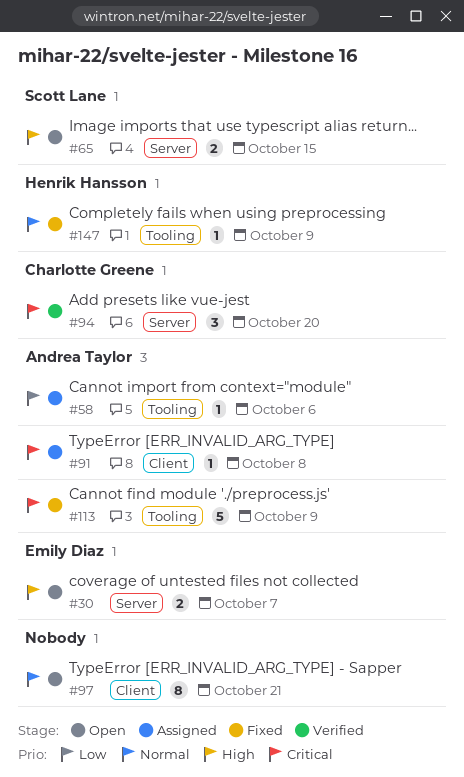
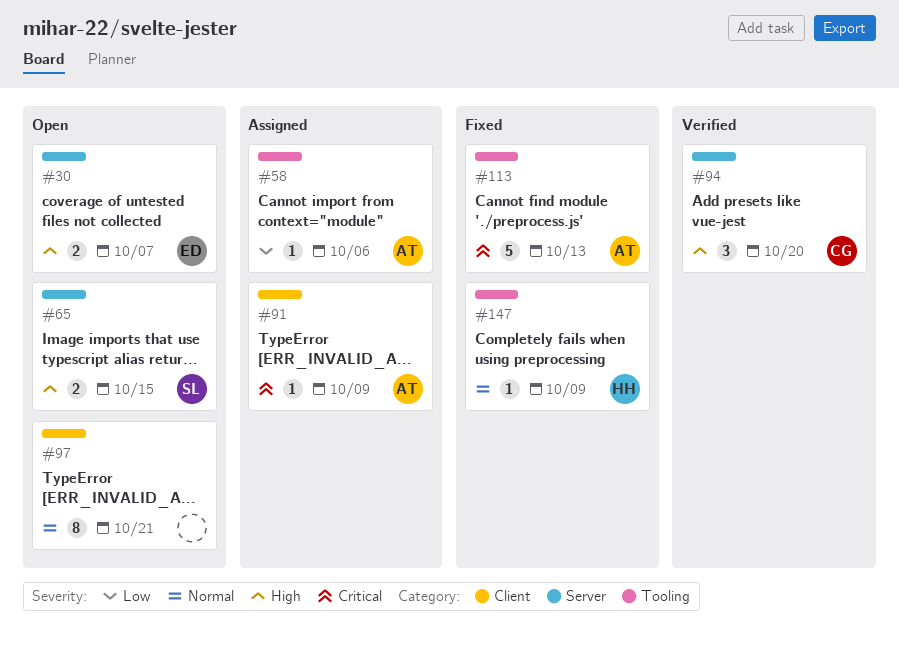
#91, due: Oct 8 -> Oct 9
#94, priority: Critical -> High
#113, due: Oct 9 -> Oct 13

